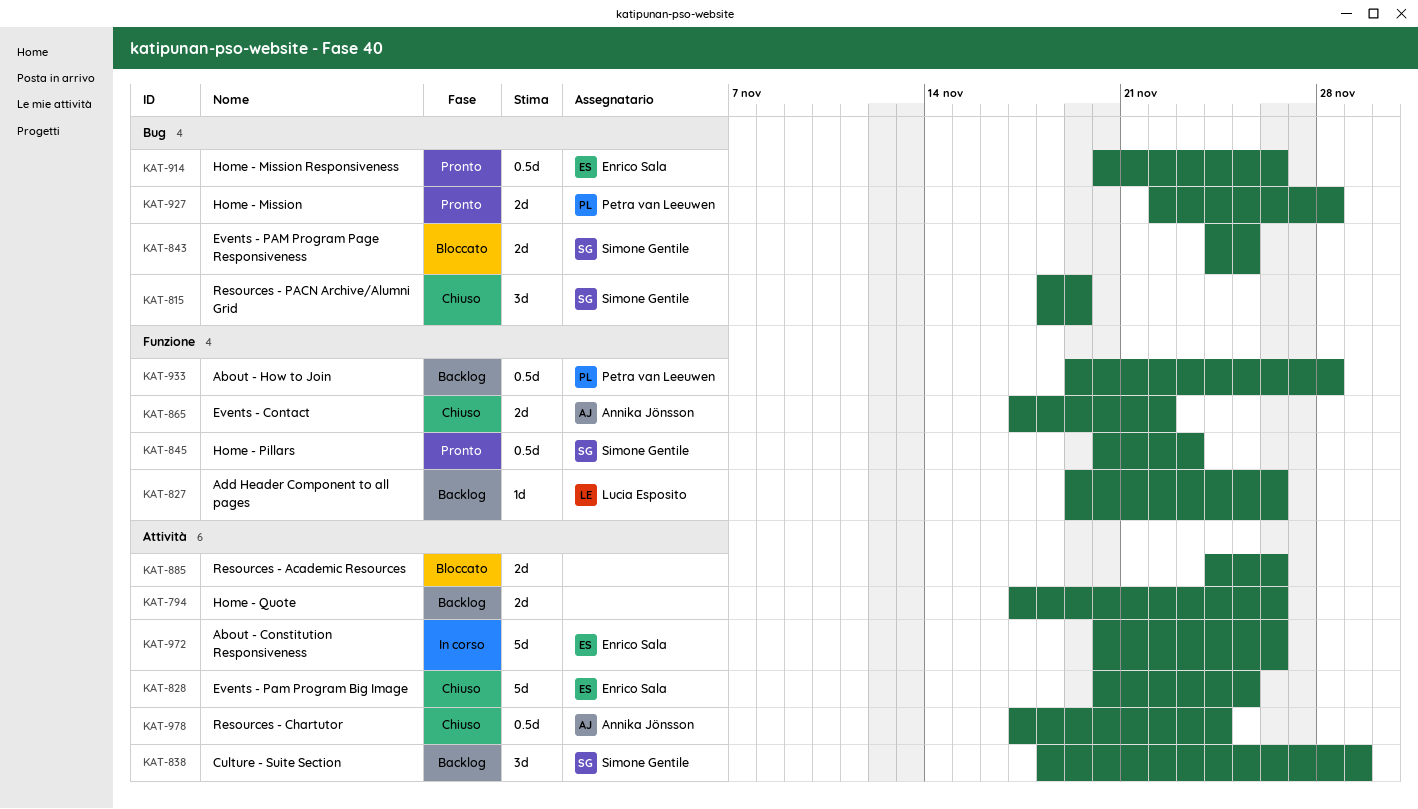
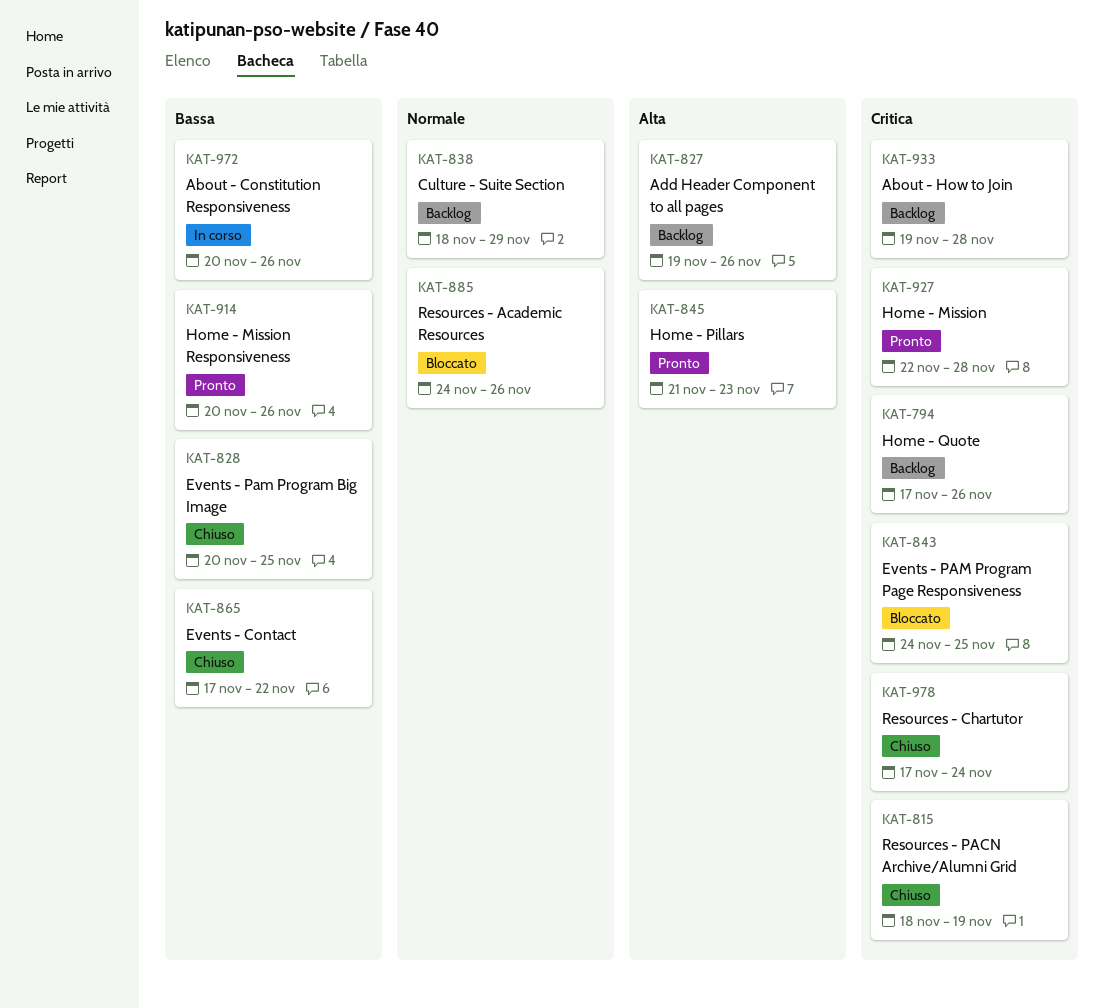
KAT-845, start: Nov 20 -> Nov 21

